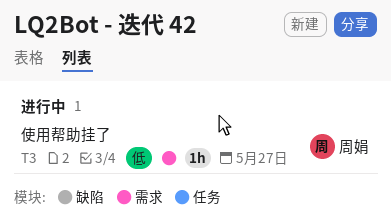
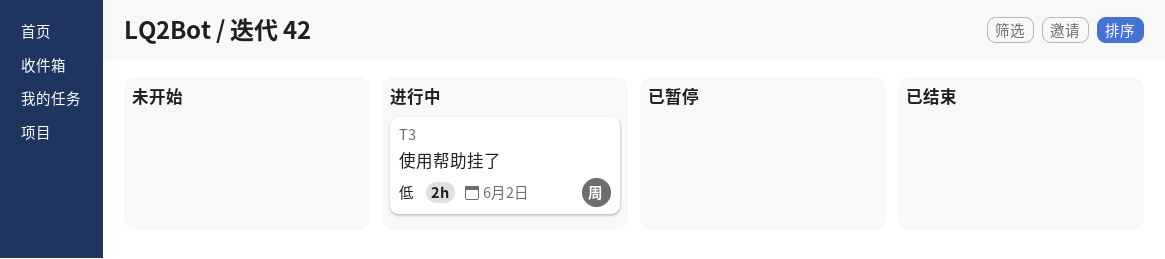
T3, estimate: 1h -> 2h
T3, due: May 27 -> Jun 2

